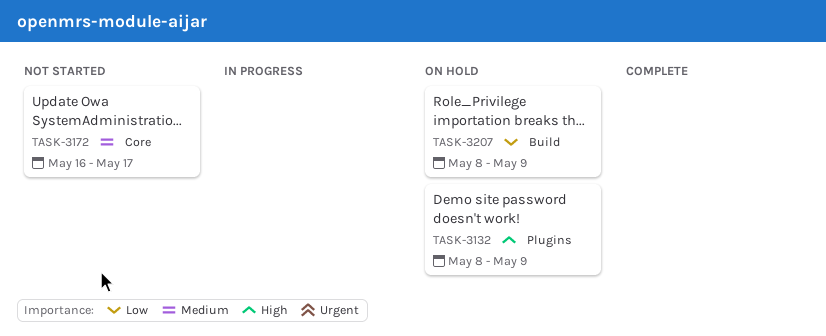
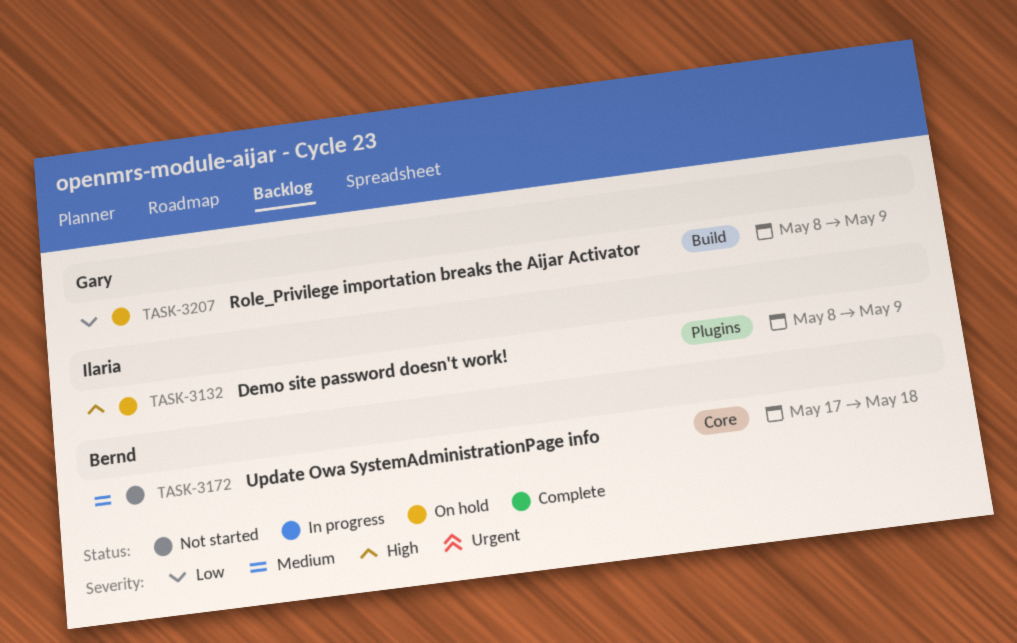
TASK-3172, start: May 16 -> May 17
TASK-3172, due: May 17 -> May 18

